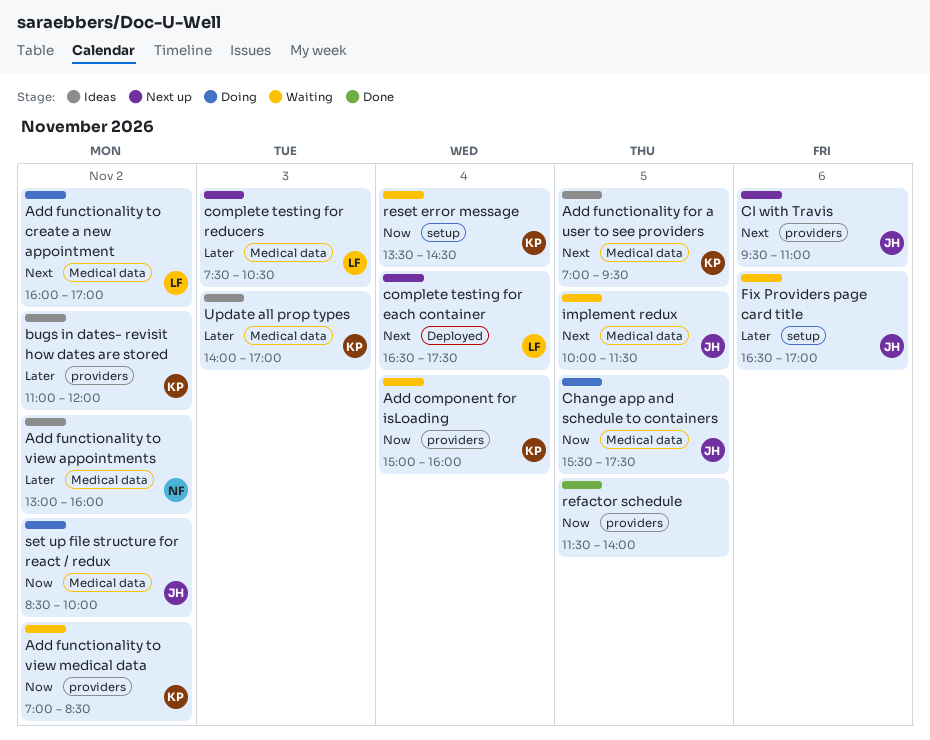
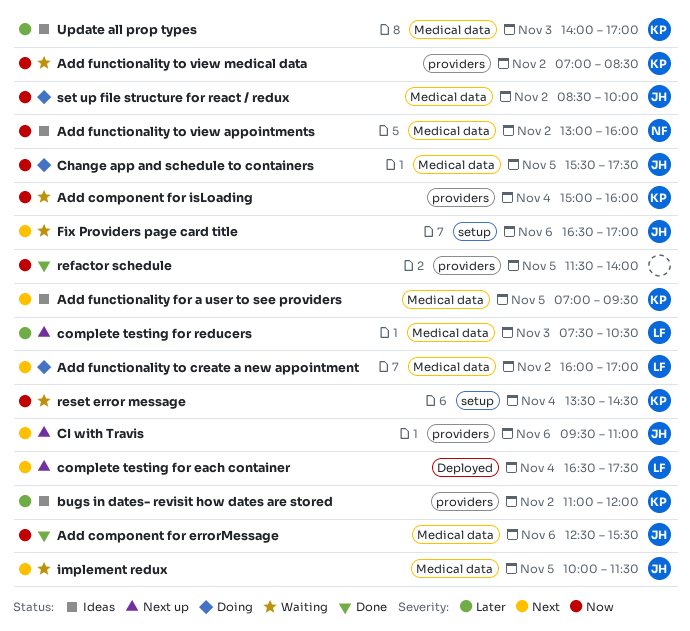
Add component for errorMessage: none -> present
Add functionality to view appointments, priority: Later -> Now
Fix Providers page card title, priority: Later -> Next

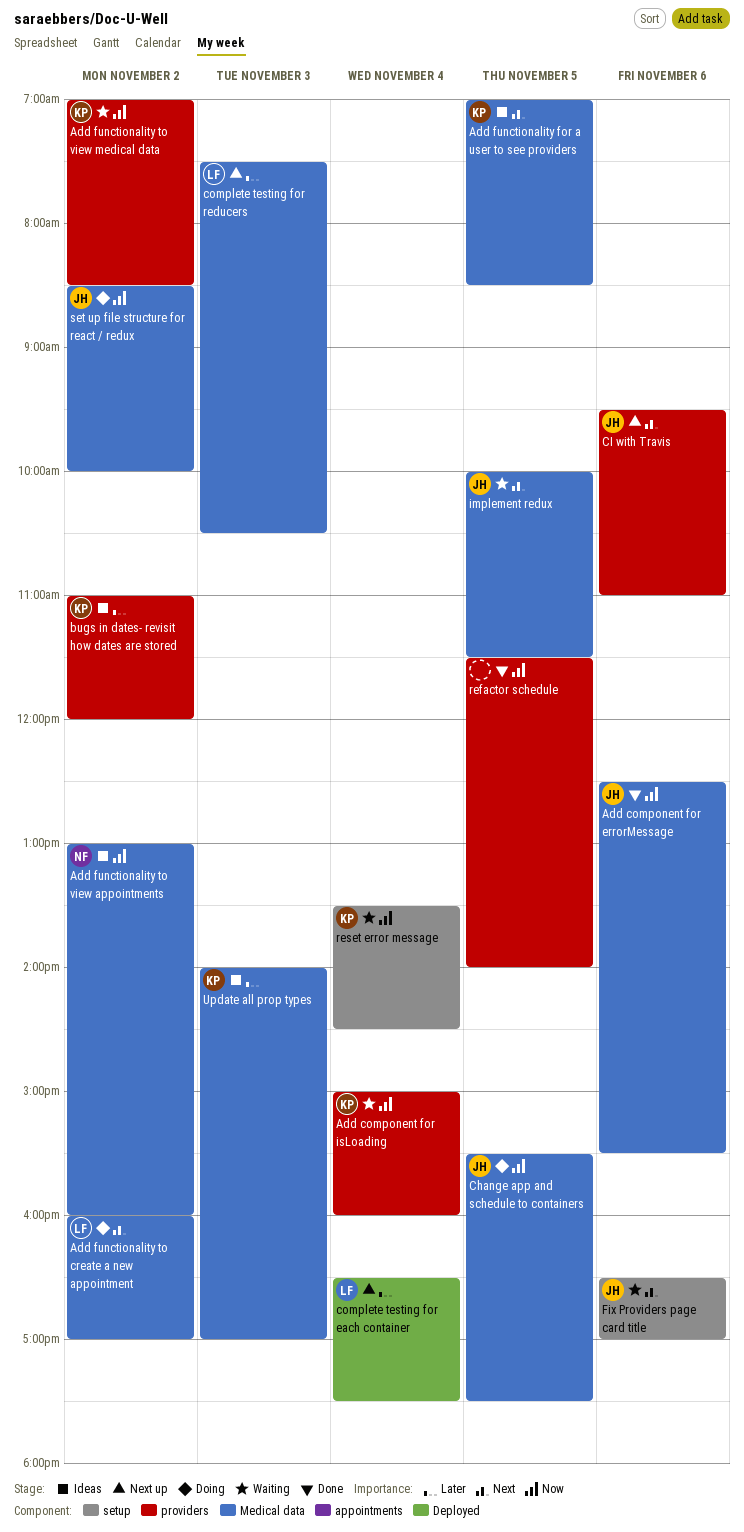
Add functionality for a user to see providers, ends: 09:30 -> 08:30
complete testing for each container, priority: Next -> Later

